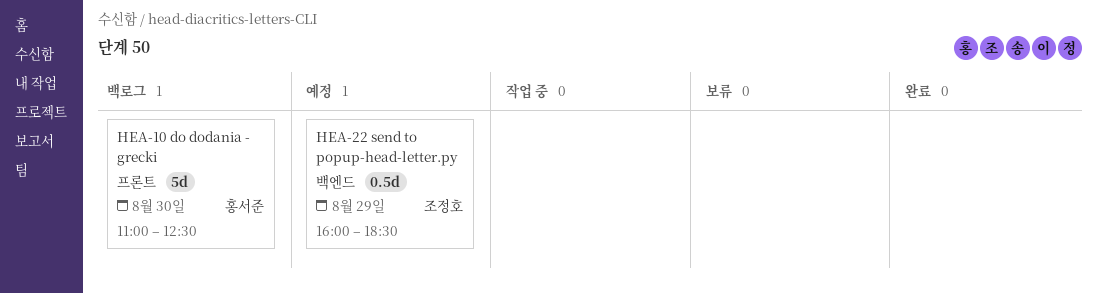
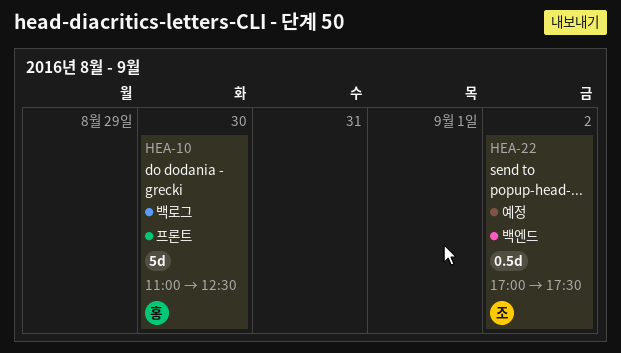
HEA-22, day: Aug 29 -> Sep 2
HEA-22, begins: 16:00 -> 17:00
HEA-22, ends: 18:30 -> 17:30

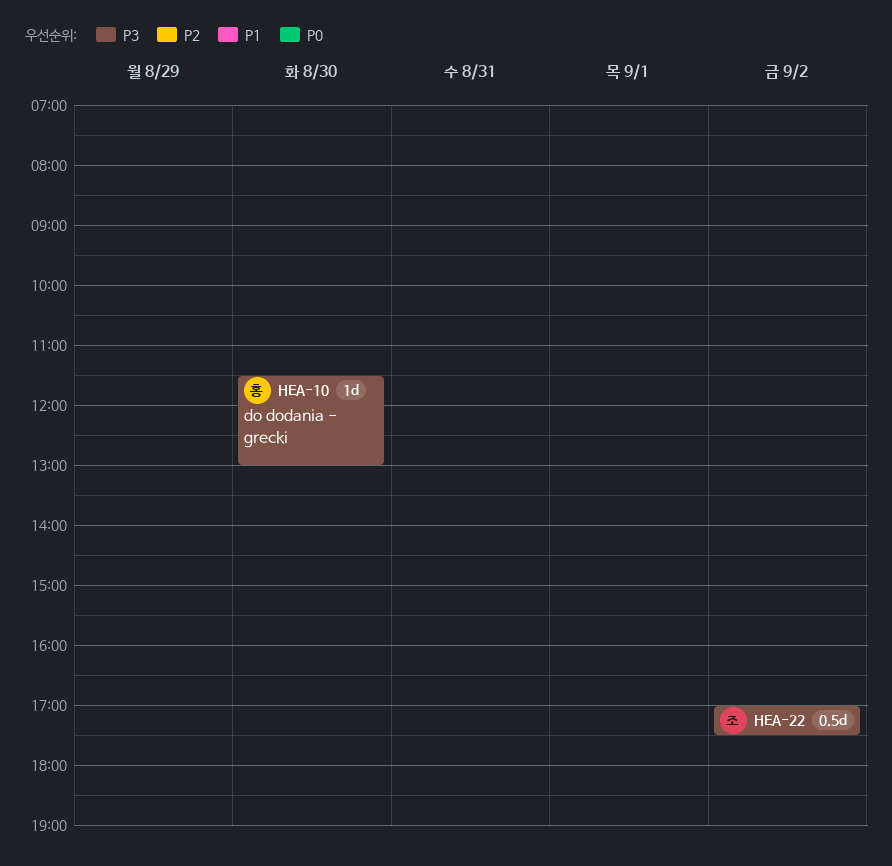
HEA-10, estimate: 5d -> 1d
HEA-10, begins: 11:00 -> 11:30
HEA-10, ends: 12:30 -> 13:00

